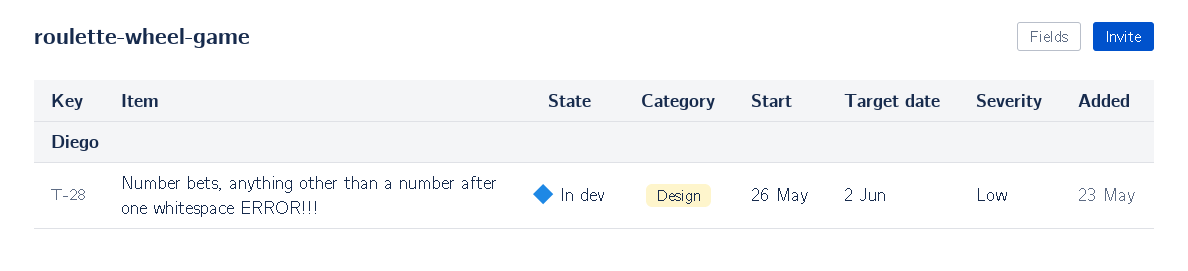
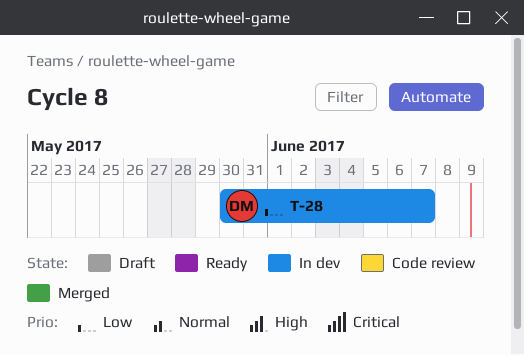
T-28, start: May 26 -> May 30
T-28, due: Jun 2 -> Jun 7

